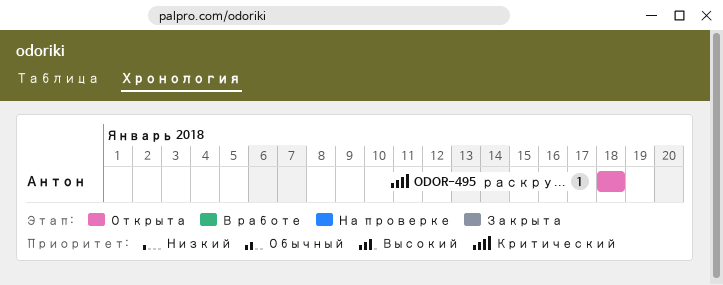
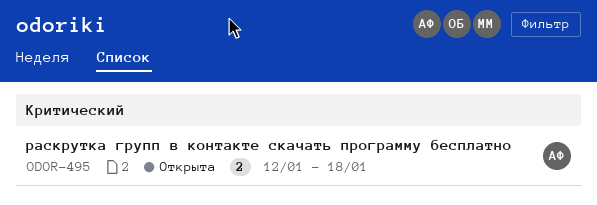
ODOR-495, estimate: 1 -> 2
ODOR-495, start: Jan 18 -> Jan 12

